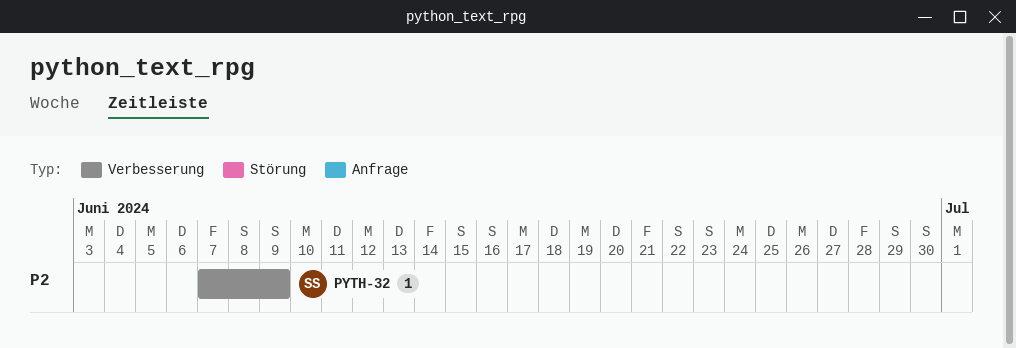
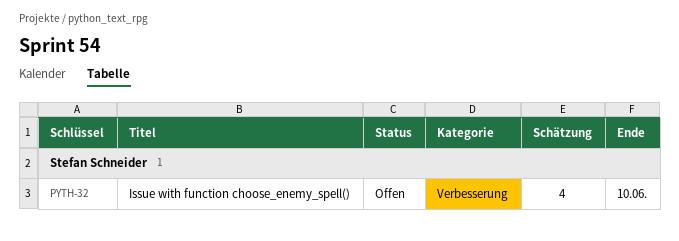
PYTH-32, estimate: 1 -> 4
PYTH-32, due: Jun 9 -> Jun 10

